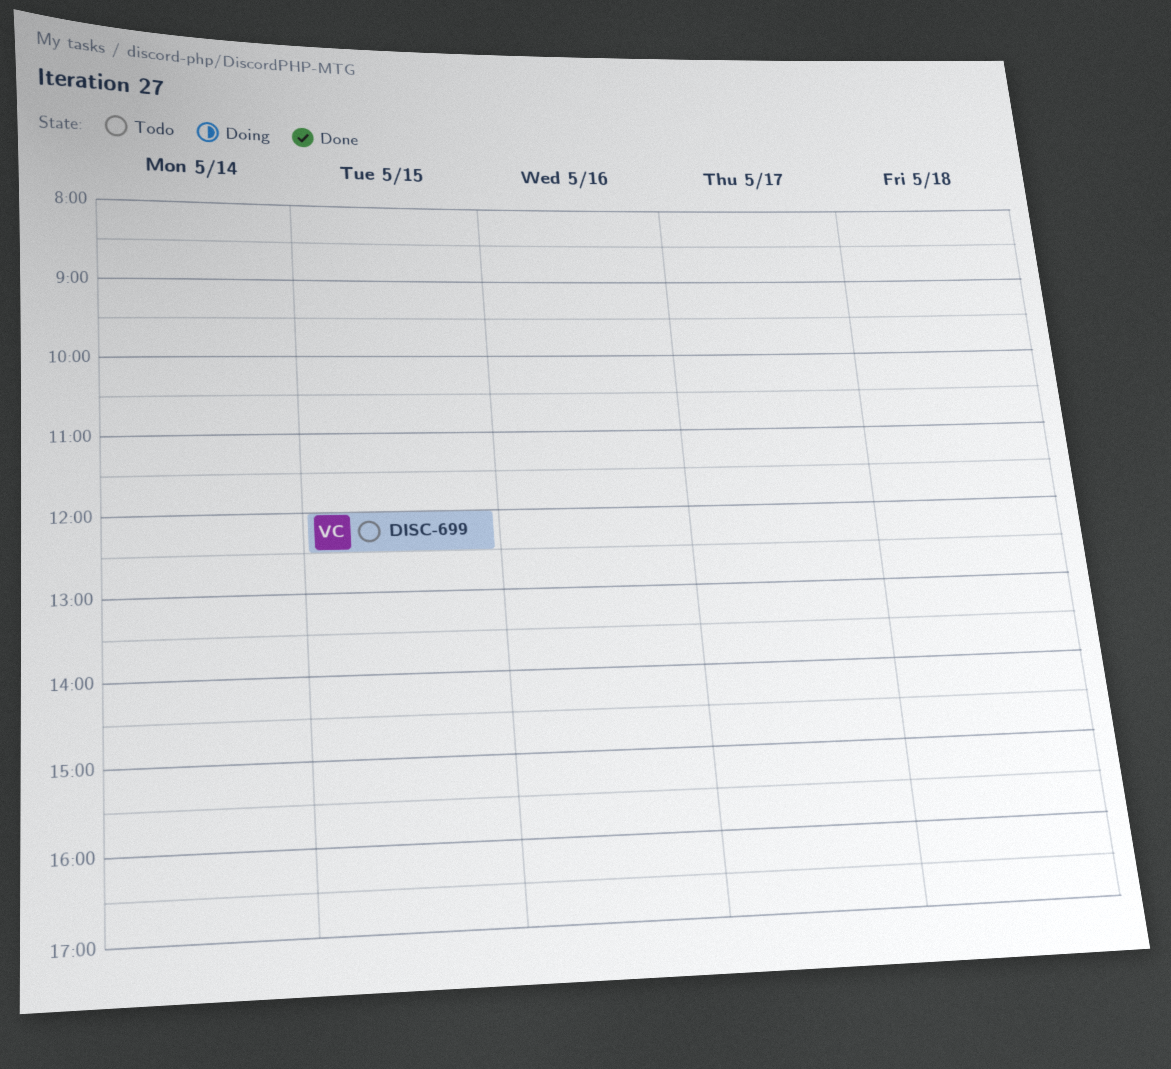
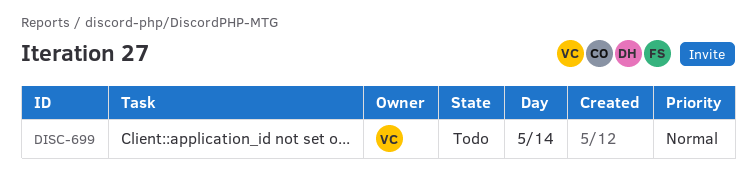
DISC-699, day: May 15 -> May 14

